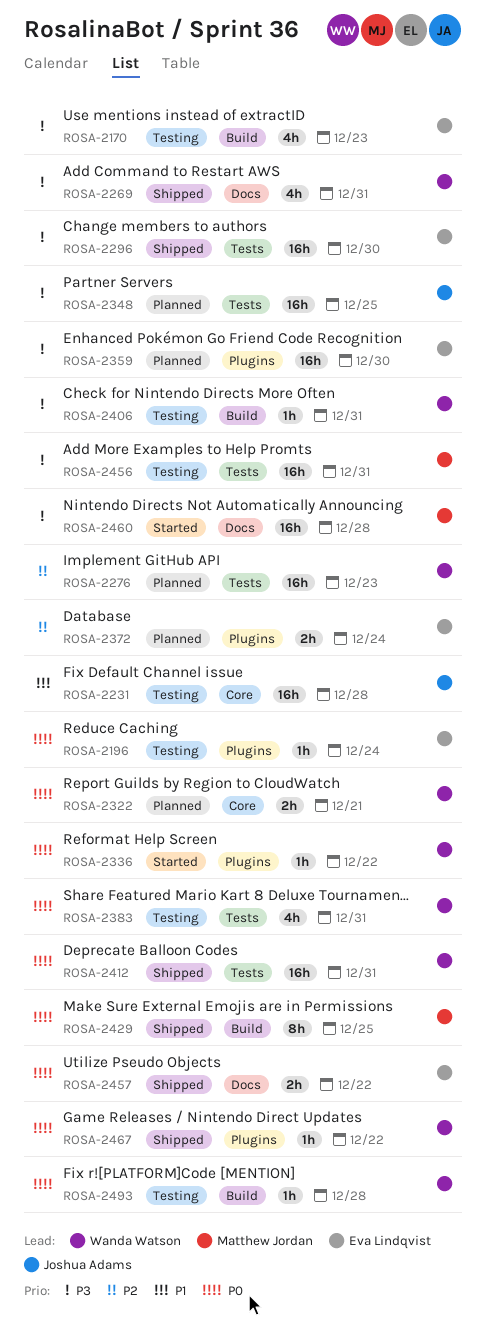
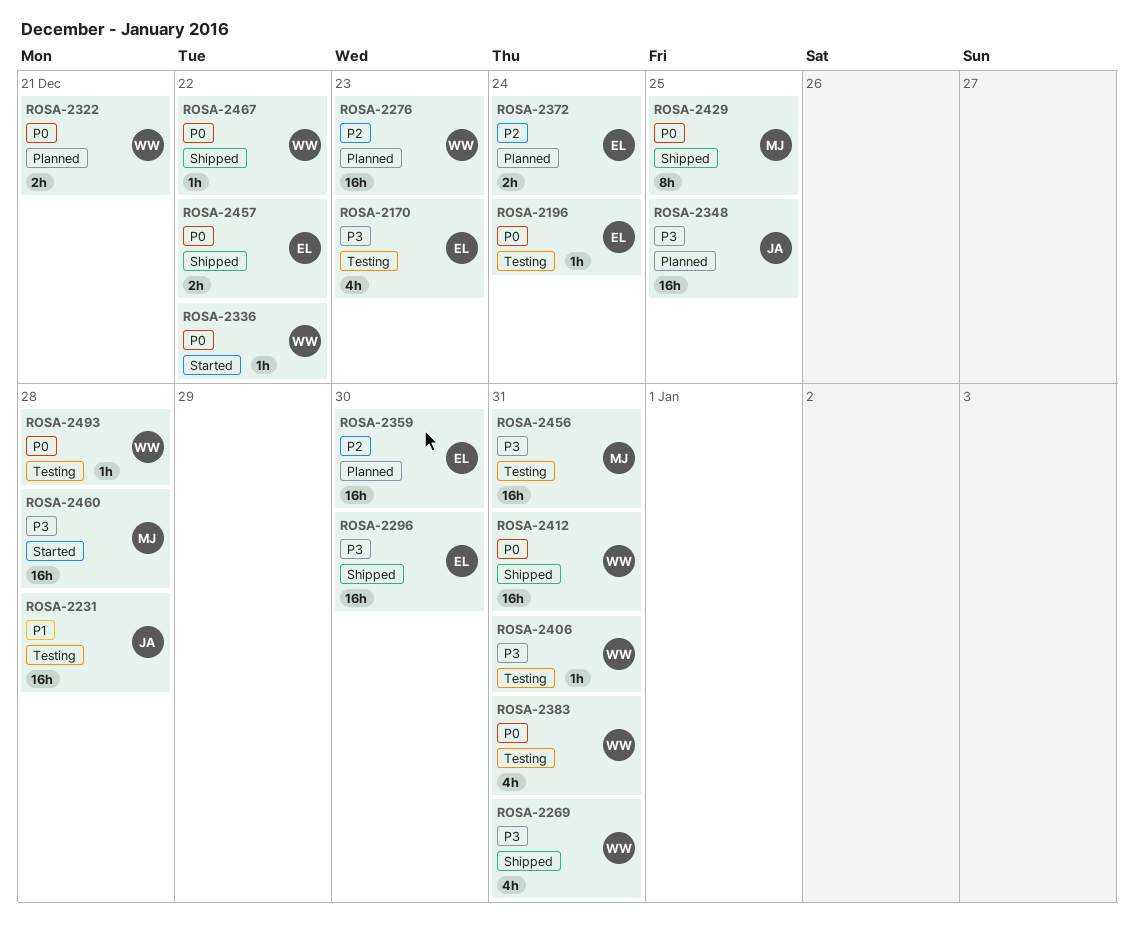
ROSA-2359, priority: P3 -> P2

